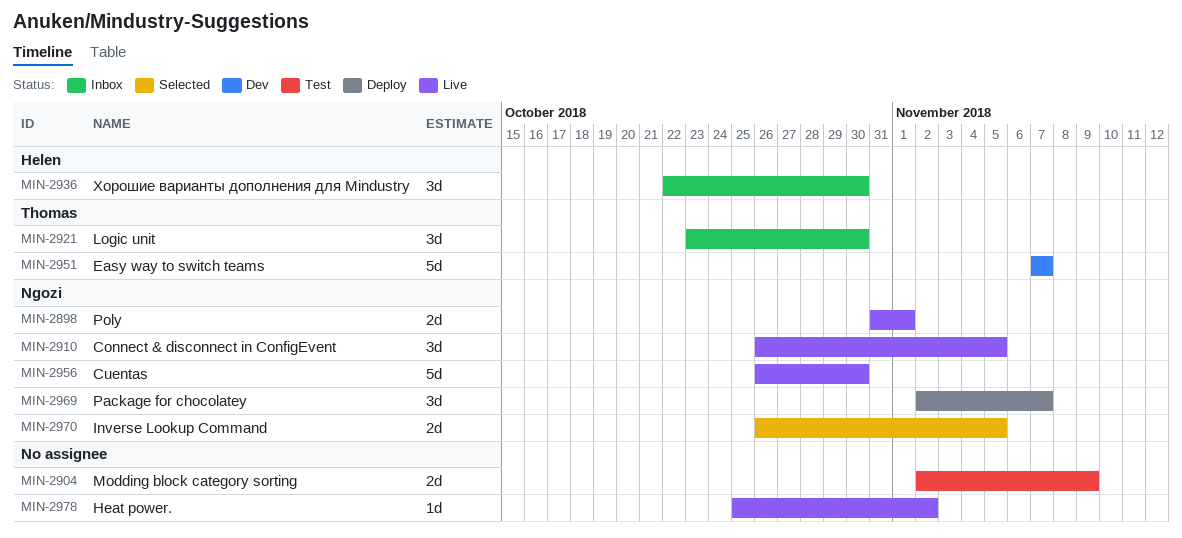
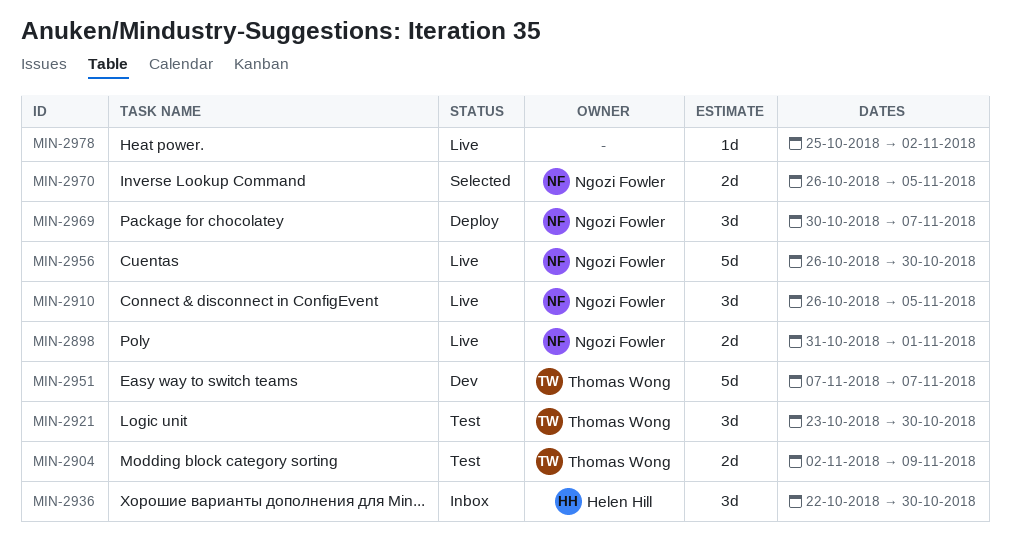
MIN-2904, owner: none -> Thomas Wong
MIN-2921, status: Inbox -> Test
MIN-2969, start: Nov 2 -> Oct 30

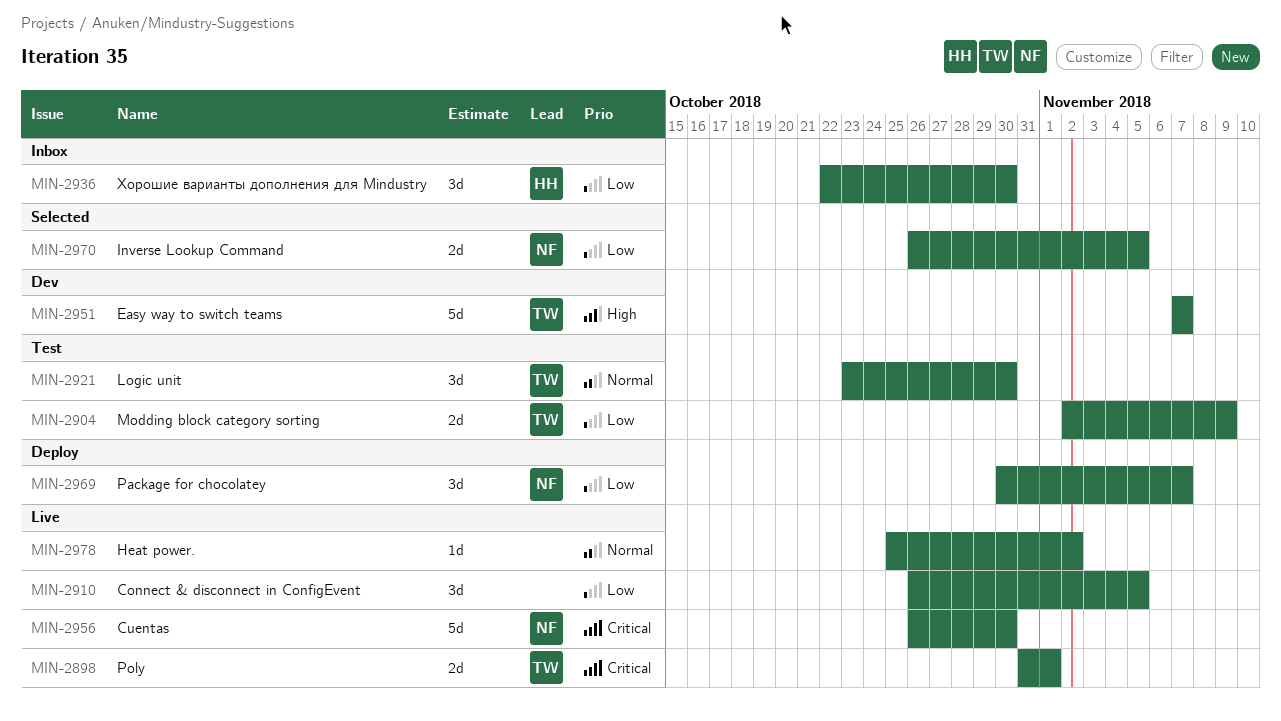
MIN-2898, owner: Ngozi Fowler -> Thomas Wong
MIN-2910, owner: Ngozi Fowler -> none

